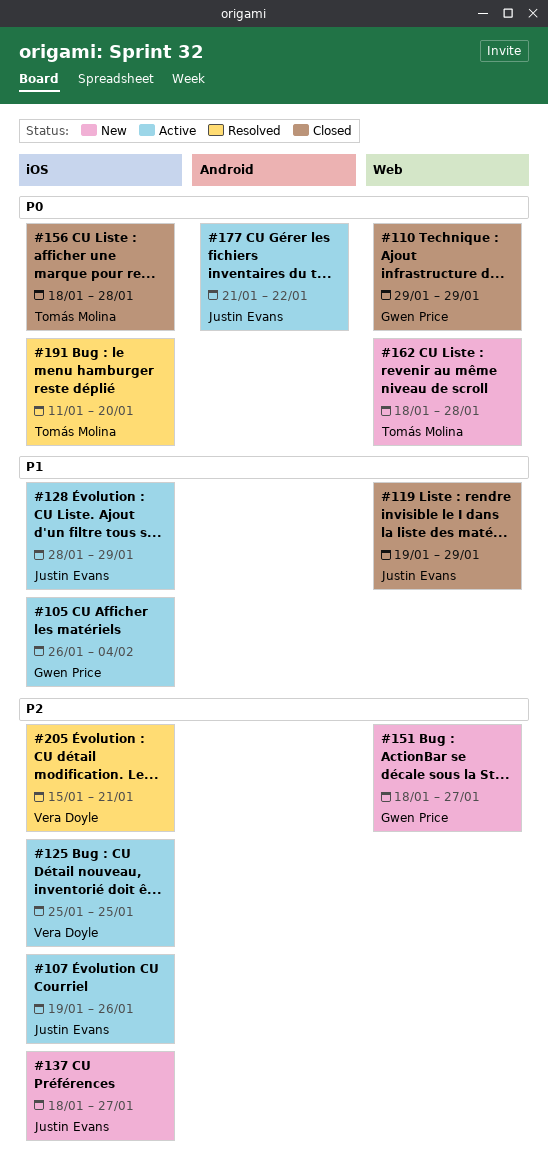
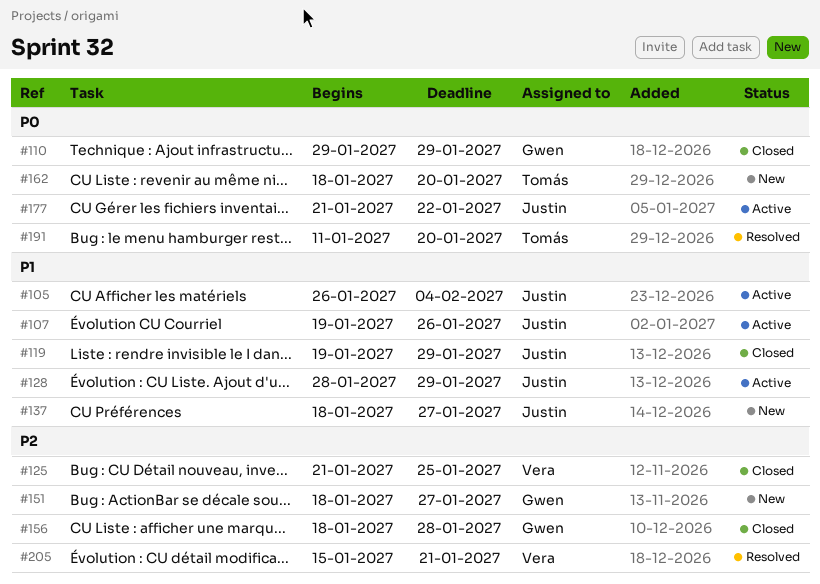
#105, owner: Gwen Price -> Justin Evans
#107, priority: P2 -> P1
#125, status: Active -> Closed
#125, start: Jan 25 -> Jan 21
#137, priority: P2 -> P1
#156, owner: Tomás Molina -> Gwen Price
#156, priority: P0 -> P2
#162, due: Jan 28 -> Jan 20

